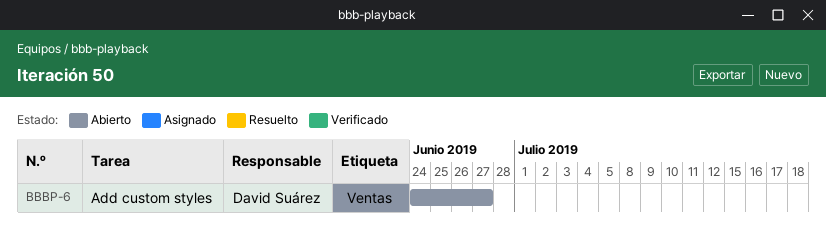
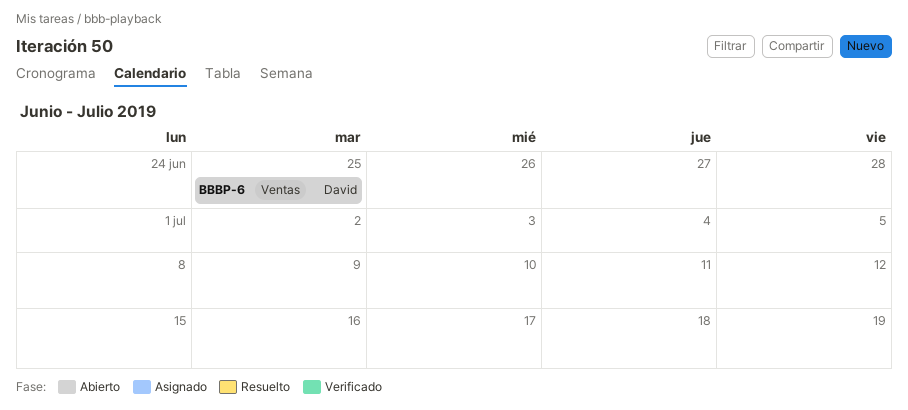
BBBP-6, due: Jun 27 -> Jun 25

